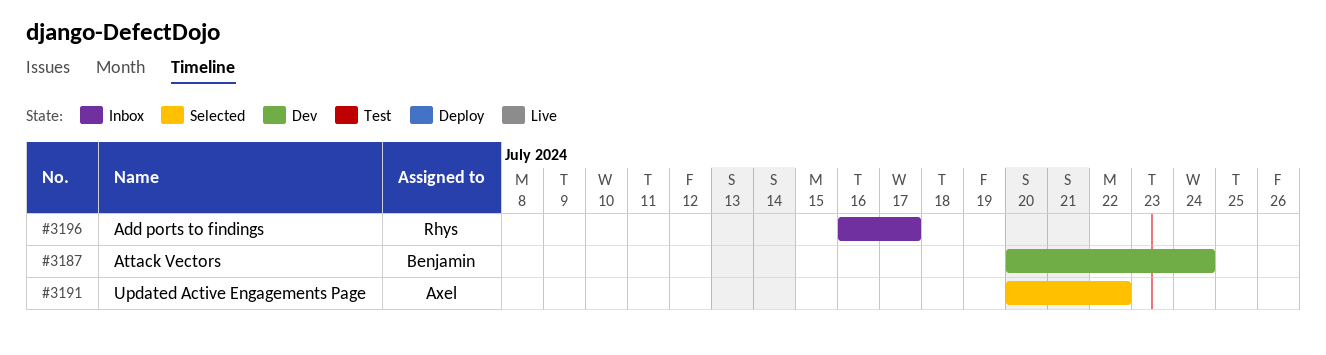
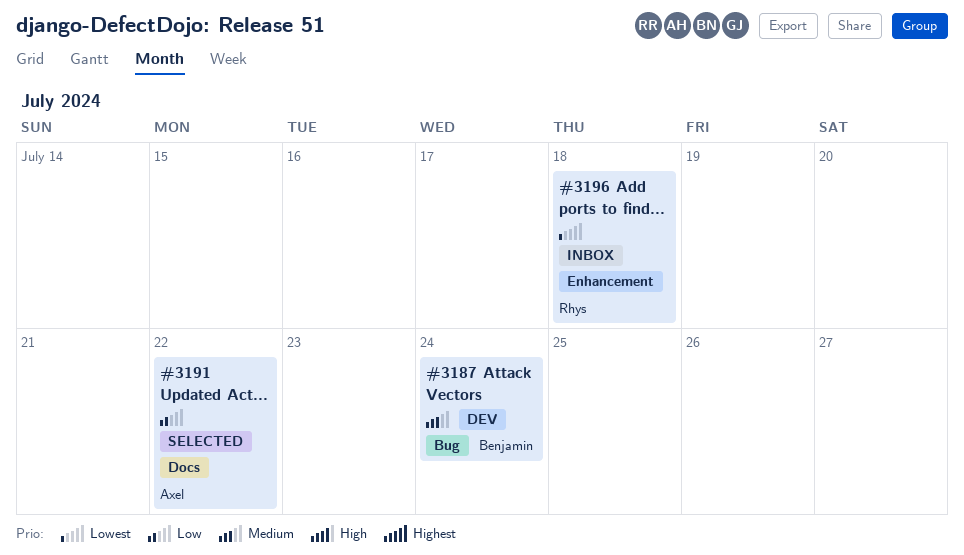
#3196, due: Jul 17 -> Jul 18

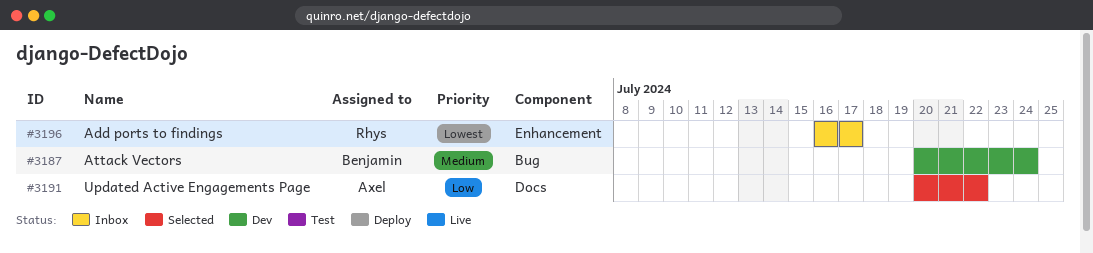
#3196, due: Jul 18 -> Jul 17

